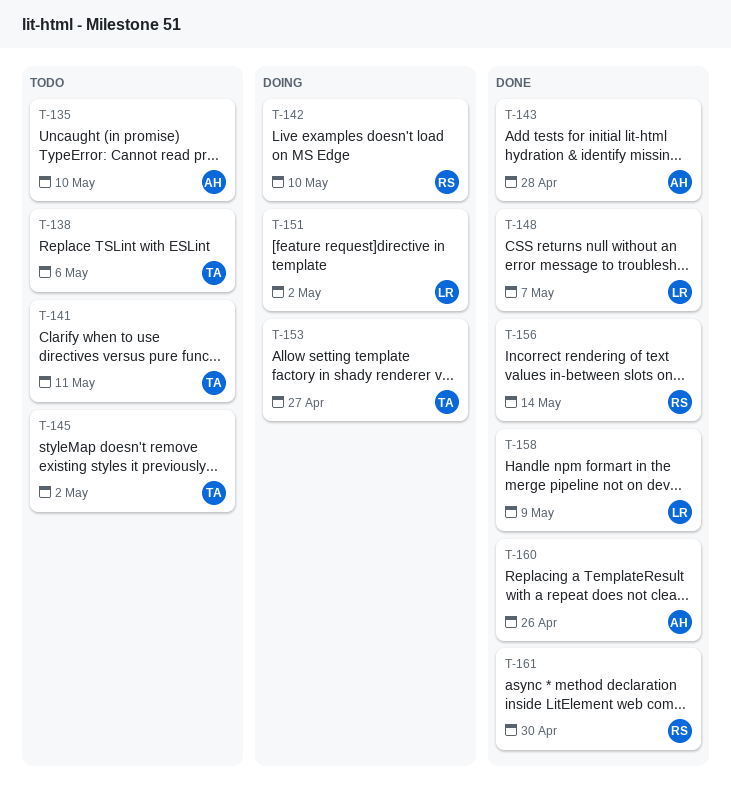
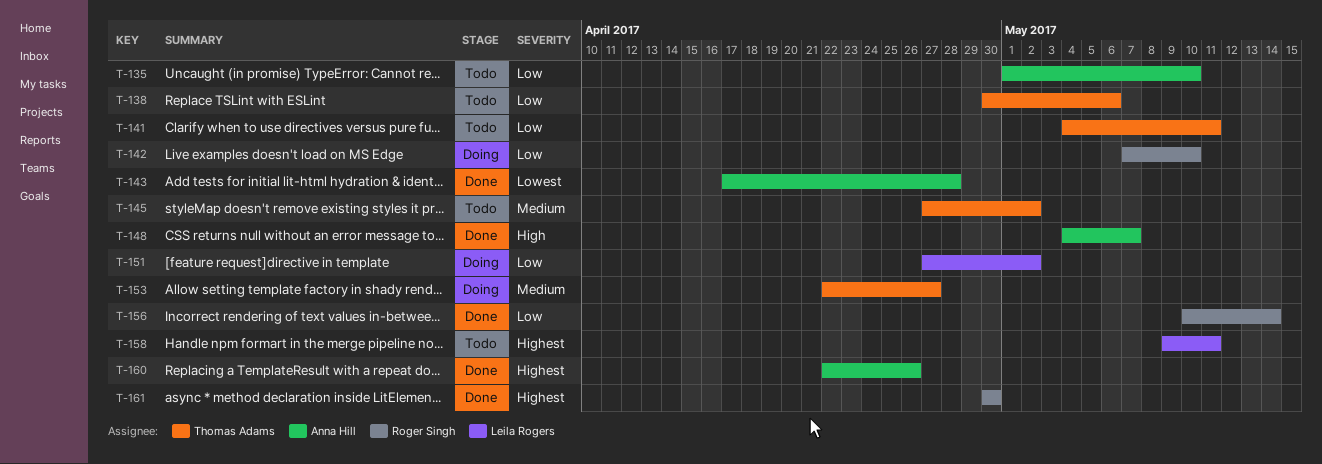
T-148, owner: Leila Rogers -> Anna Hill
T-158, status: Done -> Todo
T-158, due: May 9 -> May 11

